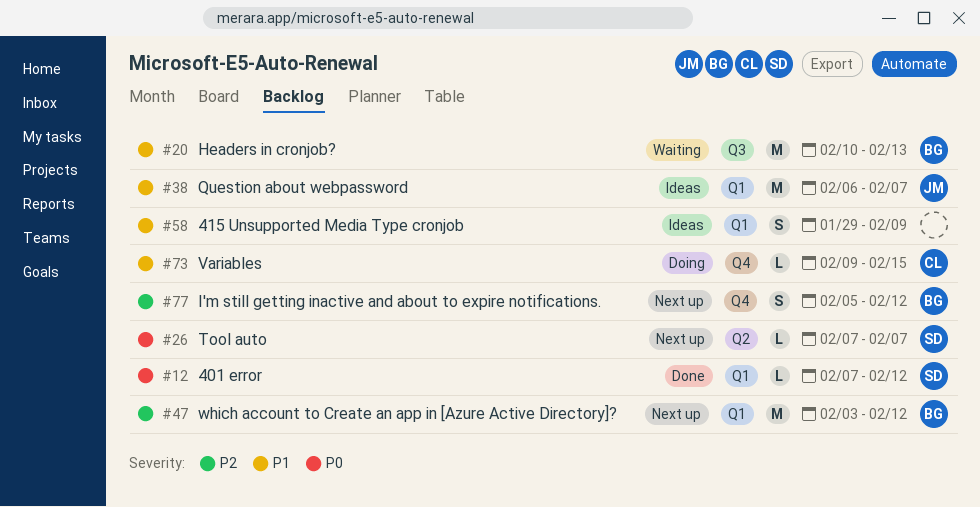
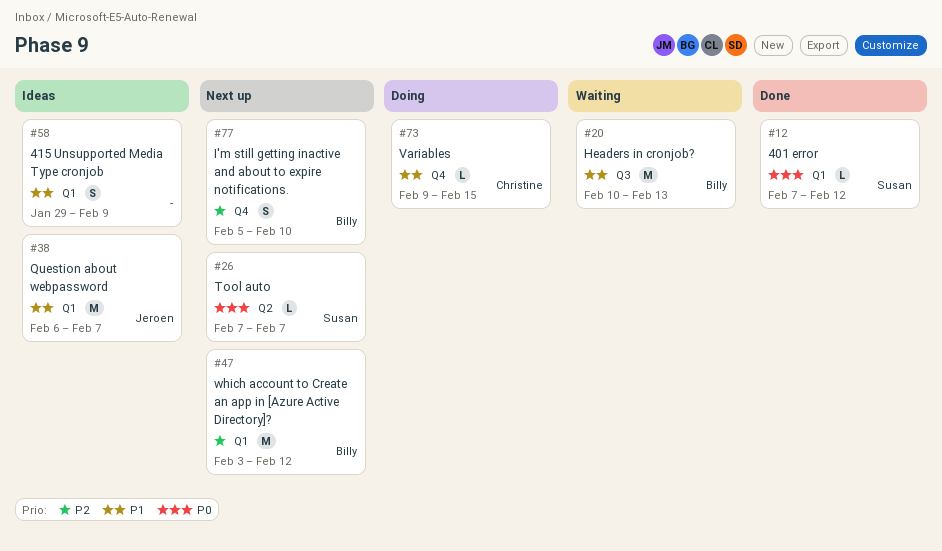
#77, due: Feb 12 -> Feb 10

